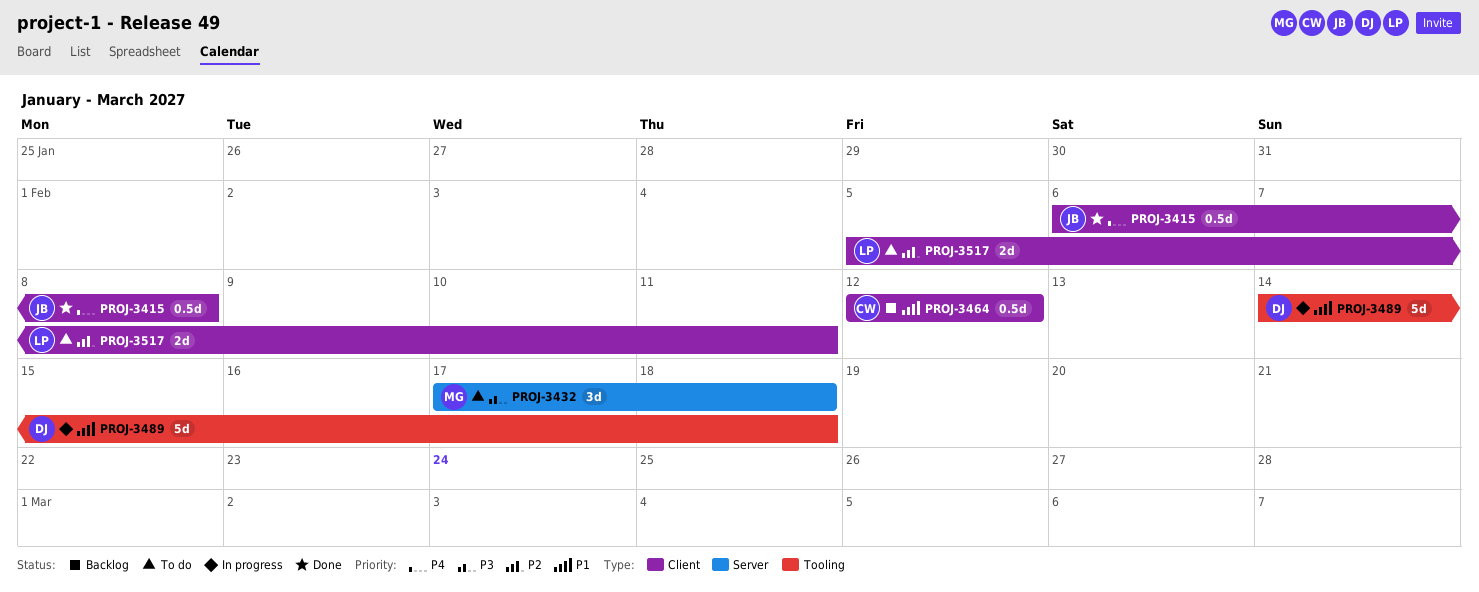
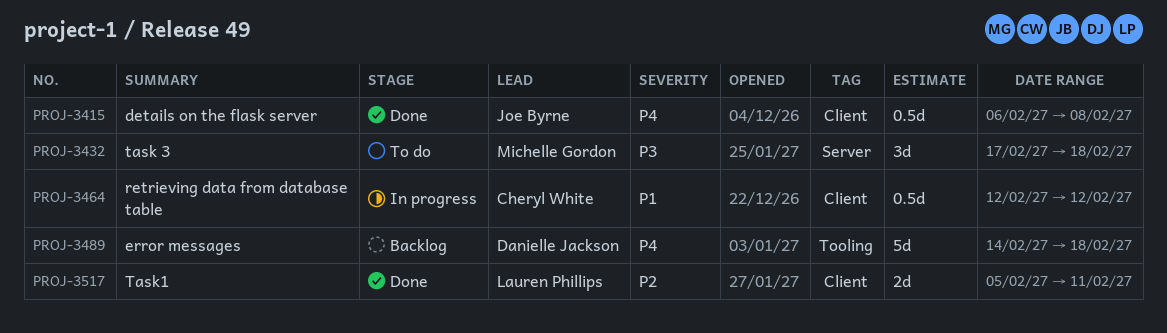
PROJ-3464, status: Backlog -> In progress
PROJ-3489, status: In progress -> Backlog
PROJ-3489, priority: P1 -> P4
PROJ-3517, status: To do -> Done

